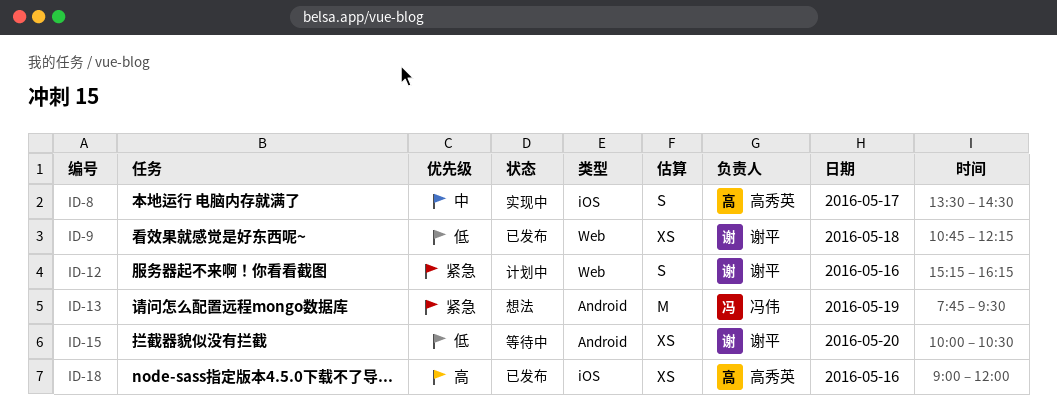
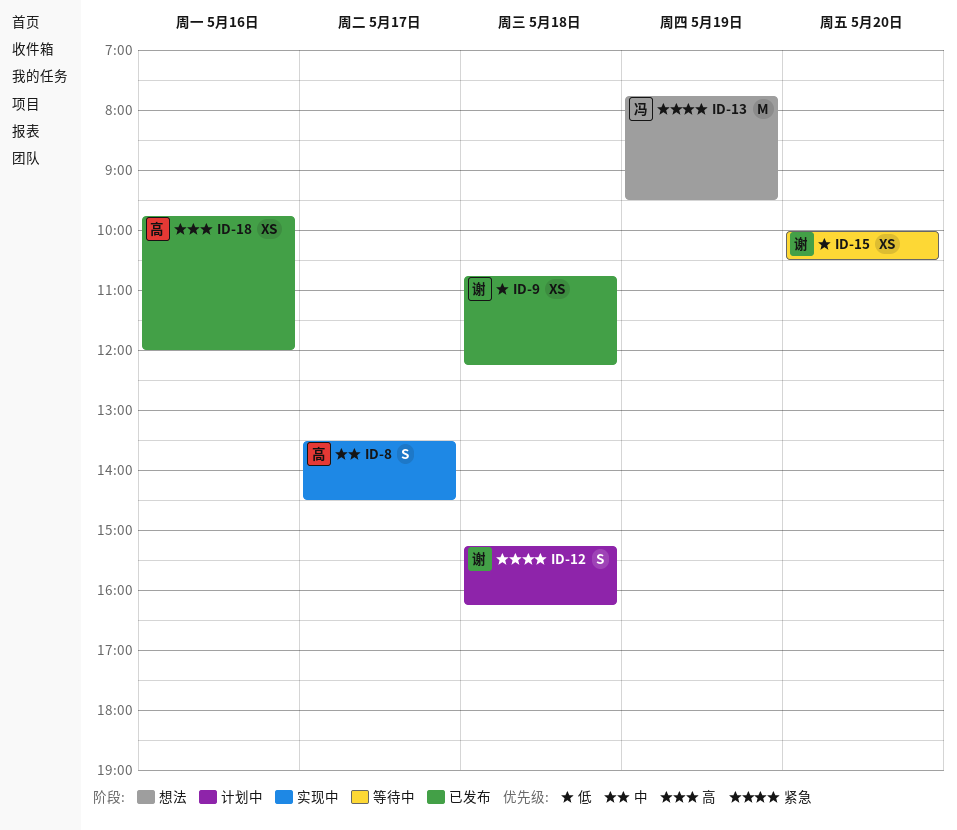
ID-12, day: May 16 -> May 18
ID-18, begins: 09:00 -> 09:45

